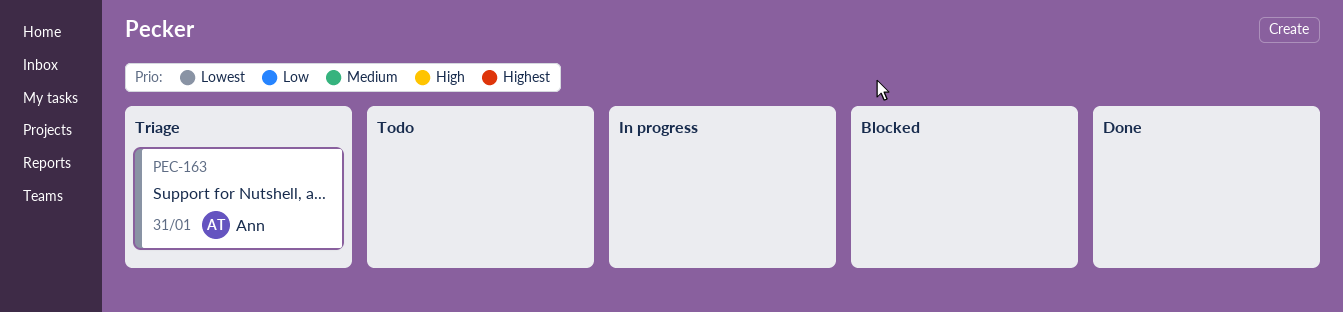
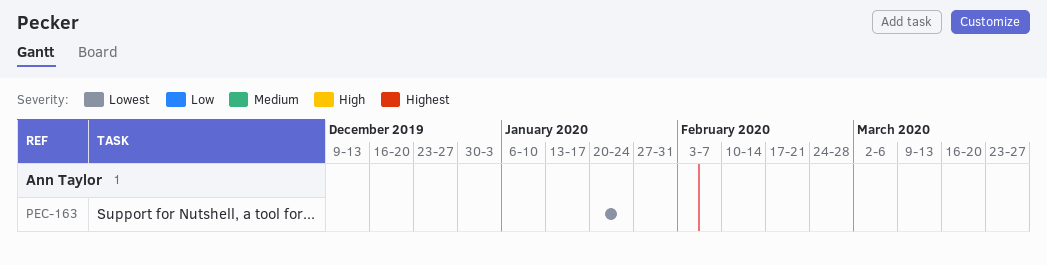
PEC-163, due: Jan 31 -> Jan 24

